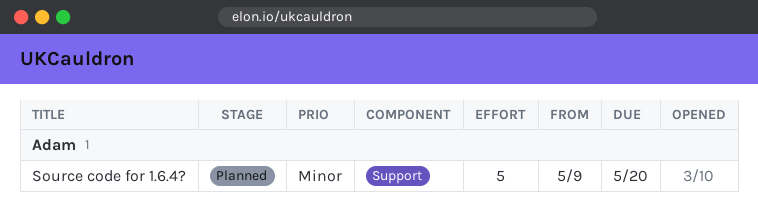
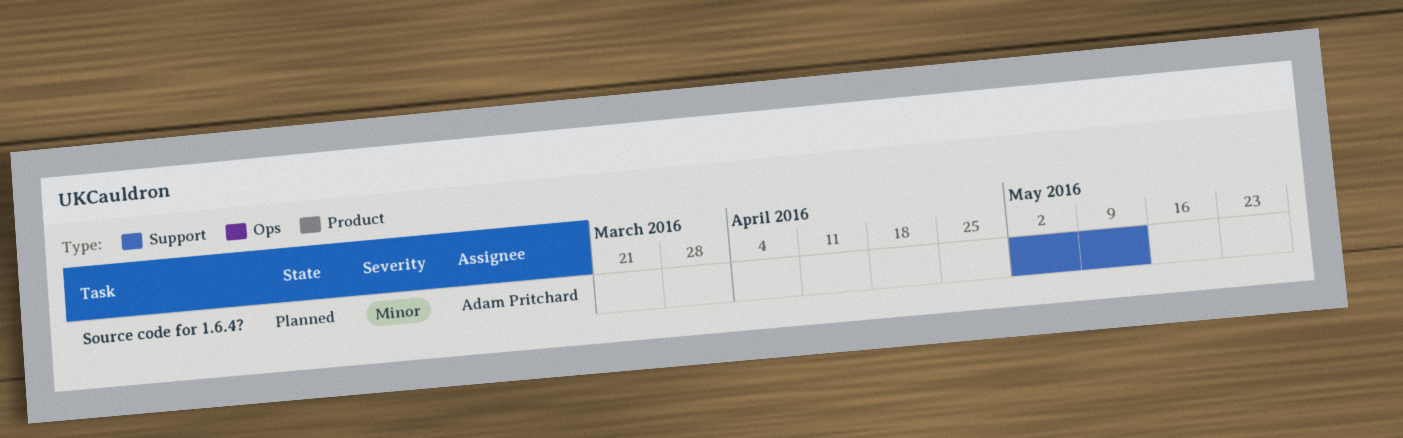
Source code for 1.6.4?, start: May 9 -> May 2
Source code for 1.6.4?, due: May 20 -> May 13

